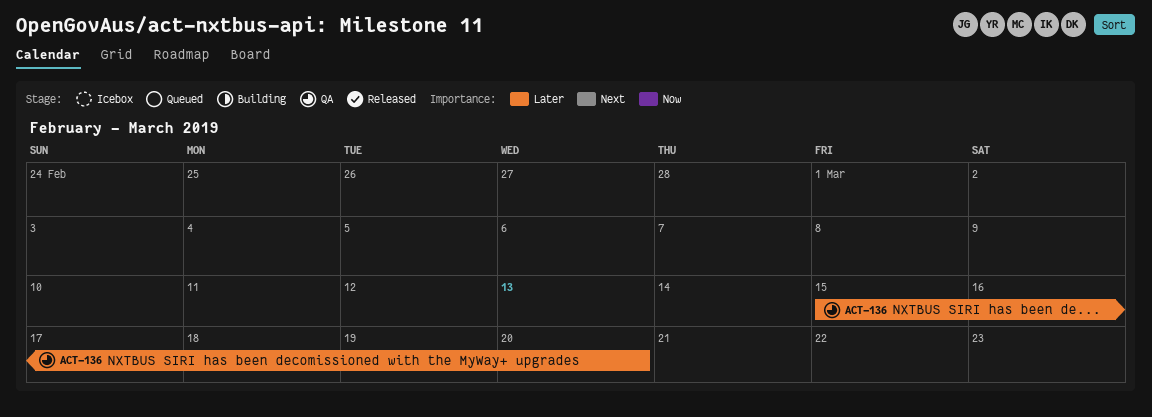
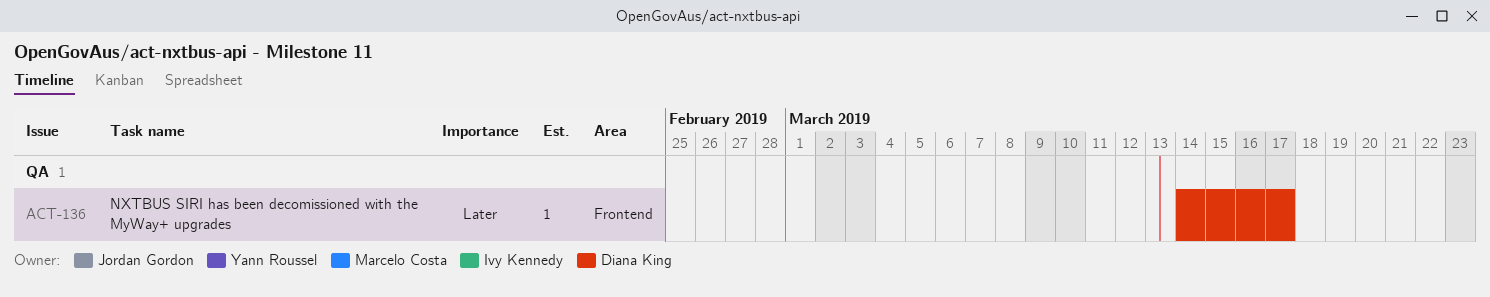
ACT-136, start: Mar 15 -> Mar 14
ACT-136, due: Mar 20 -> Mar 17

